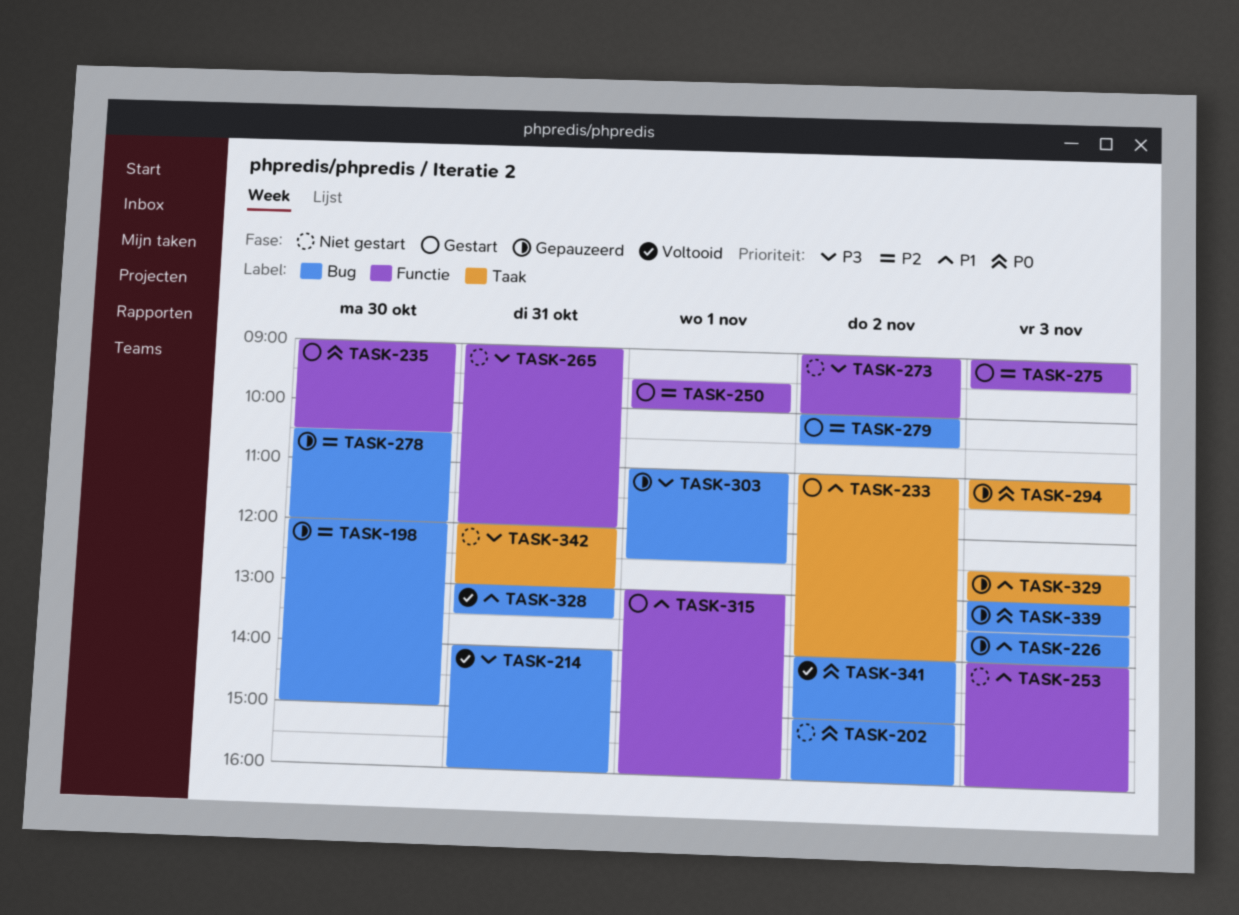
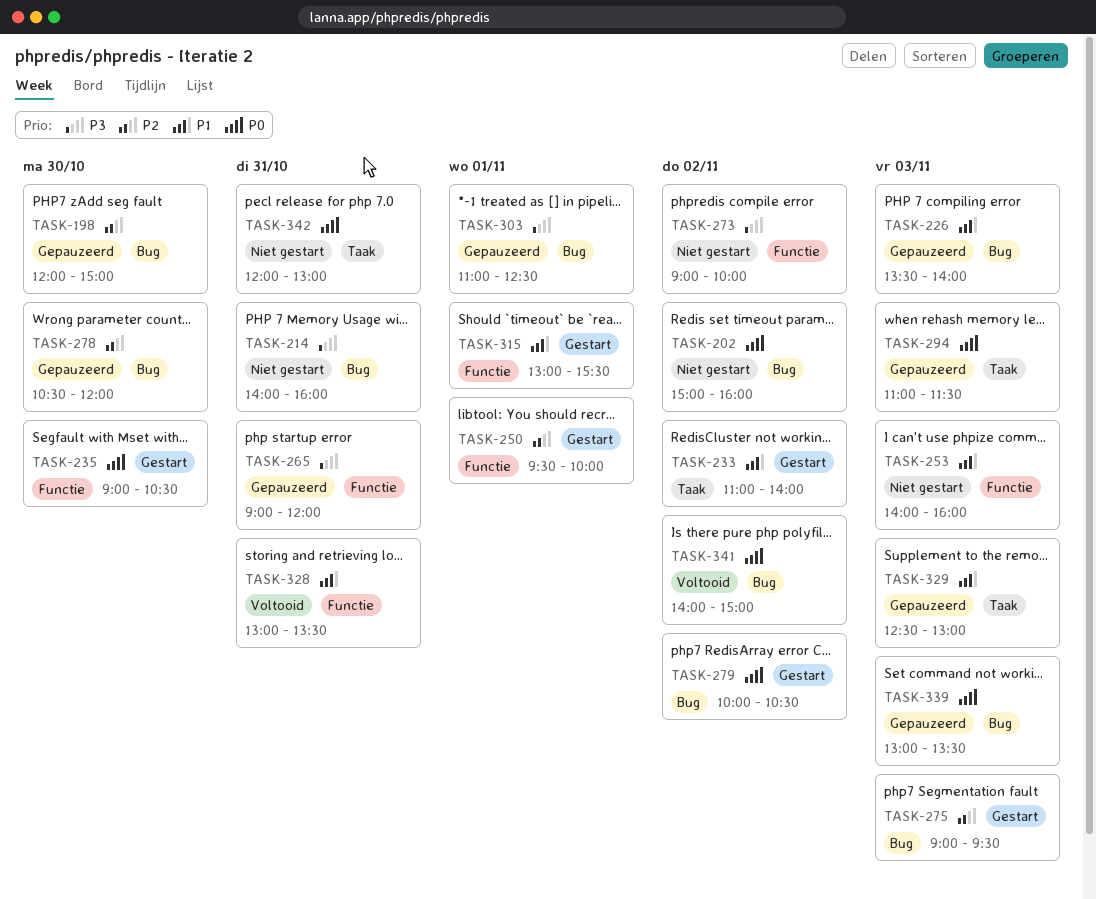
TASK-214, status: Voltooid -> Niet gestart
TASK-265, status: Niet gestart -> Gepauzeerd
TASK-275, label: Functie -> Bug
TASK-279, priority: P2 -> P0
TASK-315, ends: 16:00 -> 15:30
TASK-328, label: Bug -> Functie
TASK-342, priority: P3 -> P0

